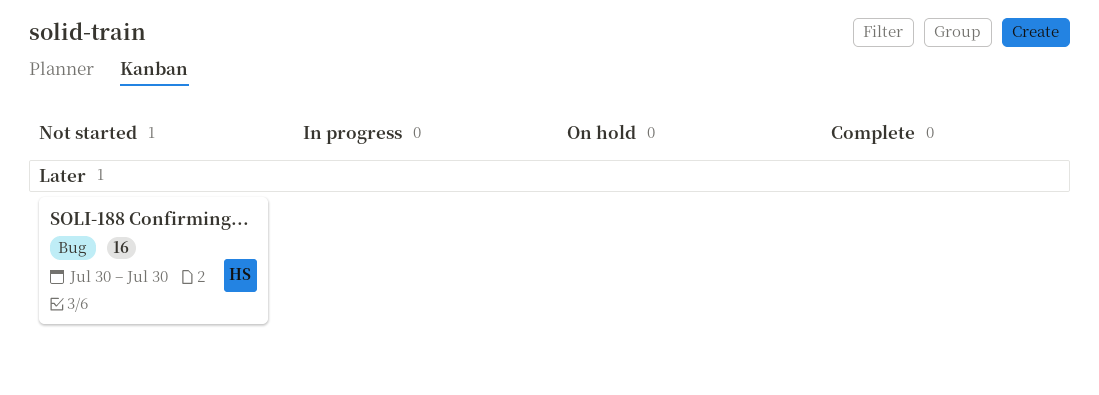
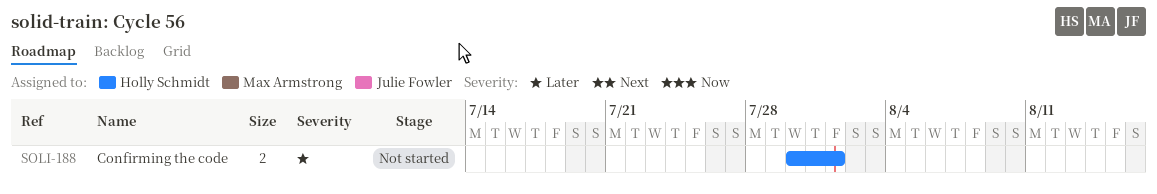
SOLI-188, estimate: 16 -> 2
SOLI-188, due: Jul 30 -> Aug 1

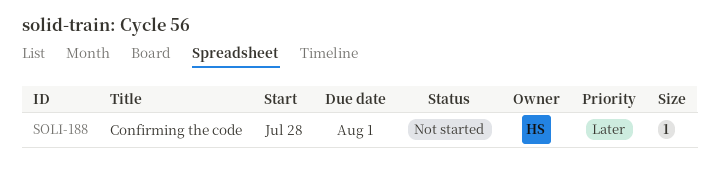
SOLI-188, estimate: 2 -> 1
SOLI-188, start: Jul 30 -> Jul 28

